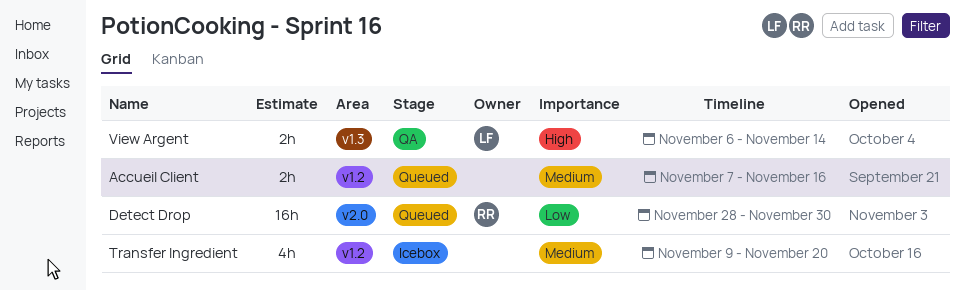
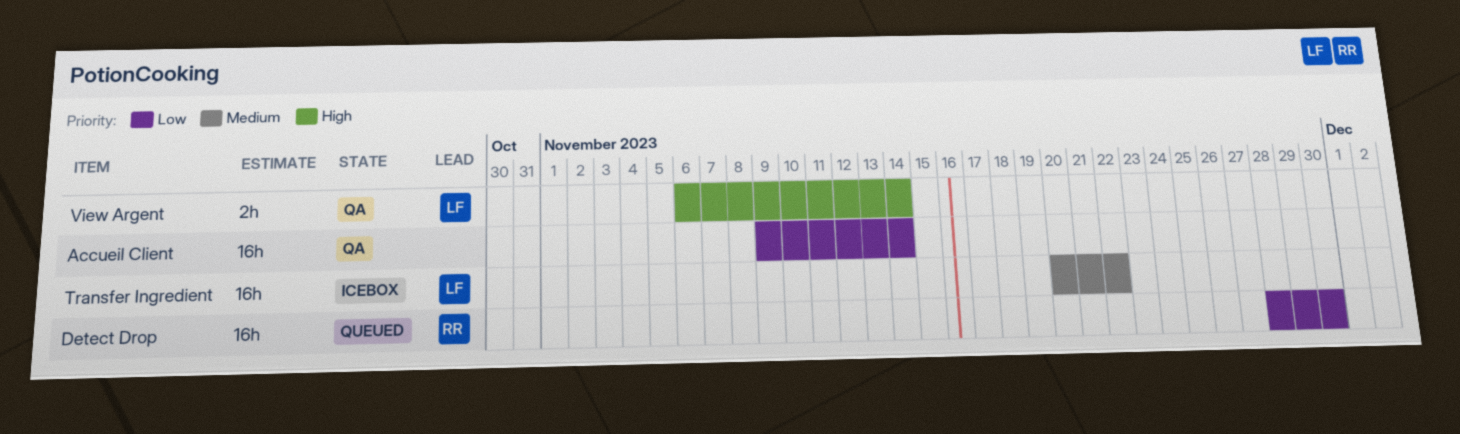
Accueil Client, status: Queued -> QA
Accueil Client, priority: Medium -> Low
Accueil Client, estimate: 2h -> 16h
Accueil Client, start: Nov 7 -> Nov 9
Accueil Client, due: Nov 16 -> Nov 14
Transfer Ingredient, owner: none -> LF
Transfer Ingredient, estimate: 4h -> 16h
Transfer Ingredient, start: Nov 9 -> Nov 20
Transfer Ingredient, due: Nov 20 -> Nov 22

